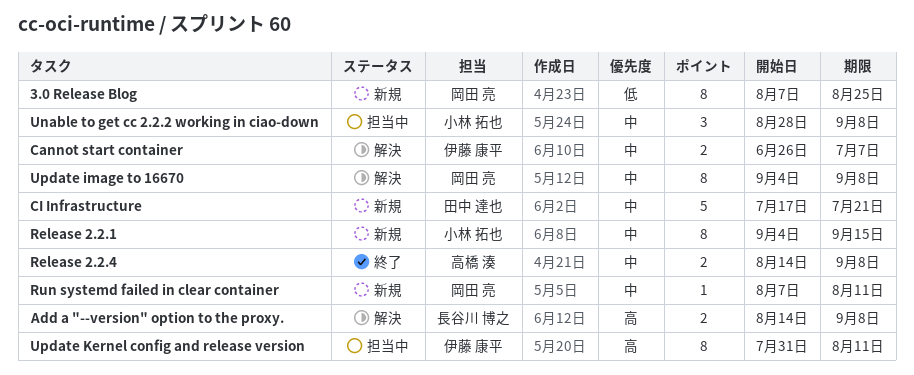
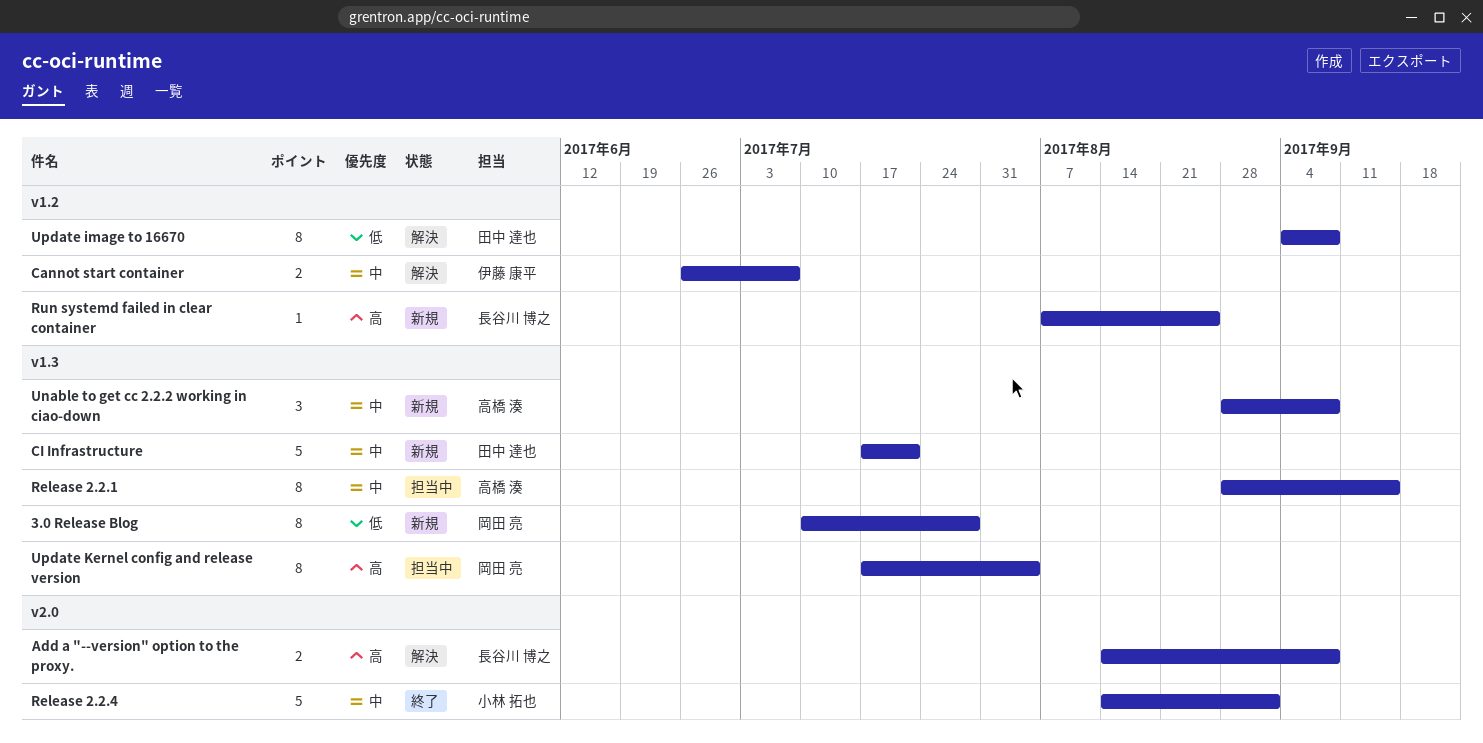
3.0 Release Blog, start: Aug 7 -> Jul 10
3.0 Release Blog, due: Aug 25 -> Jul 28
Release 2.2.1, status: 新規 -> 担当中
Release 2.2.1, owner: 小林 拓也 -> 高橋 湊
Release 2.2.1, start: Sep 4 -> Aug 28
Release 2.2.4, owner: 高橋 湊 -> 小林 拓也
Release 2.2.4, estimate: 2 -> 5
Release 2.2.4, due: Sep 8 -> Sep 1
Run systemd failed in clear container, owner: 岡田 亮 -> 長谷川 博之
Run systemd failed in clear container, priority: 中 -> 高
Run systemd failed in clear container, due: Aug 11 -> Aug 25
Unable to get cc 2.2.2 working in ciao-down, status: 担当中 -> 新規
Unable to get cc 2.2.2 working in ciao-down, owner: 小林 拓也 -> 高橋 湊
Update image to 16670, owner: 岡田 亮 -> 田中 達也
Update image to 16670, priority: 中 -> 低
Update Kernel config and release version, owner: 伊藤 康平 -> 岡田 亮
Update Kernel config and release version, start: Jul 31 -> Jul 17
Update Kernel config and release version, due: Aug 11 -> Aug 4

